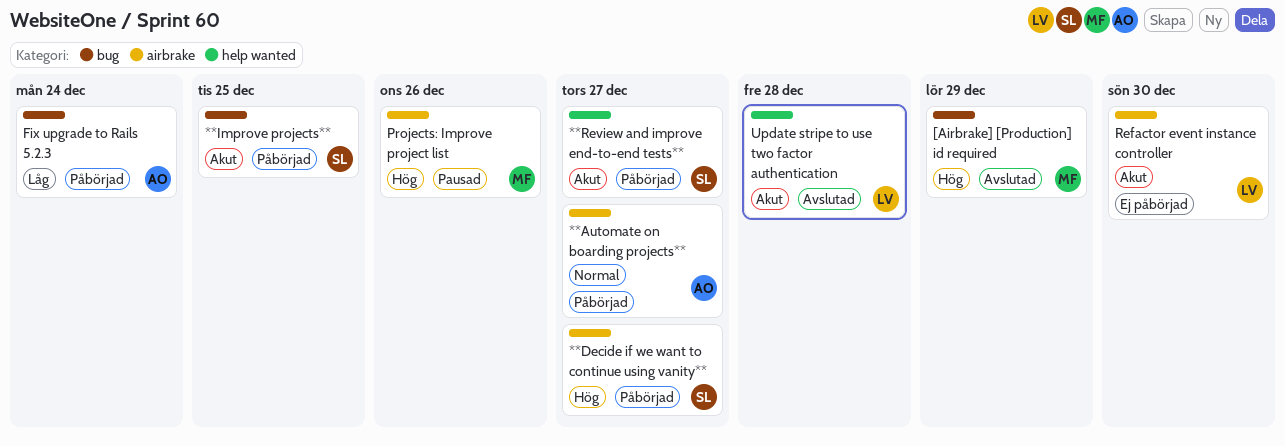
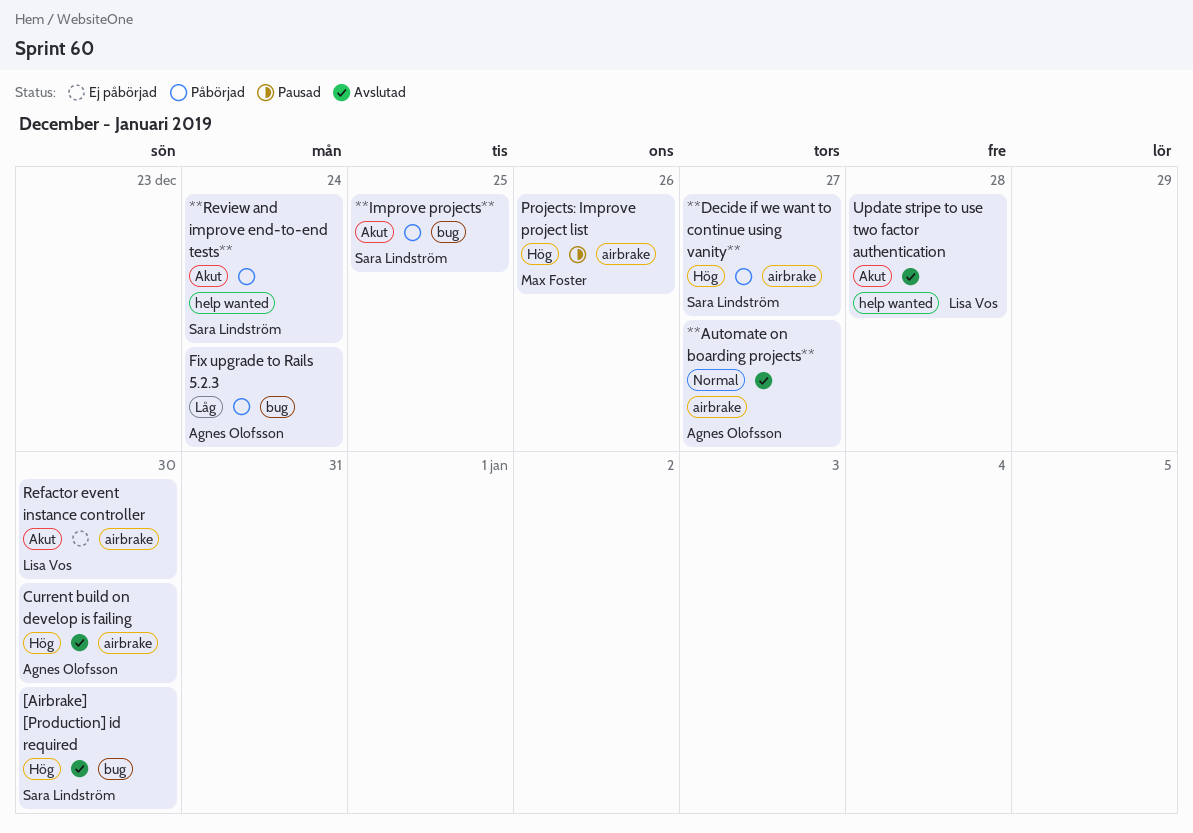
**Automate on boarding projects**, status: Påbörjad -> Avslutad
**Review and improve end-to-end tests**, due: Dec 27 -> Dec 24
[Airbrake] [Production] id required, owner: Max Foster -> Sara Lindström
[Airbrake] [Production] id required, due: Dec 29 -> Dec 30
Current build on develop is failing: none -> present

